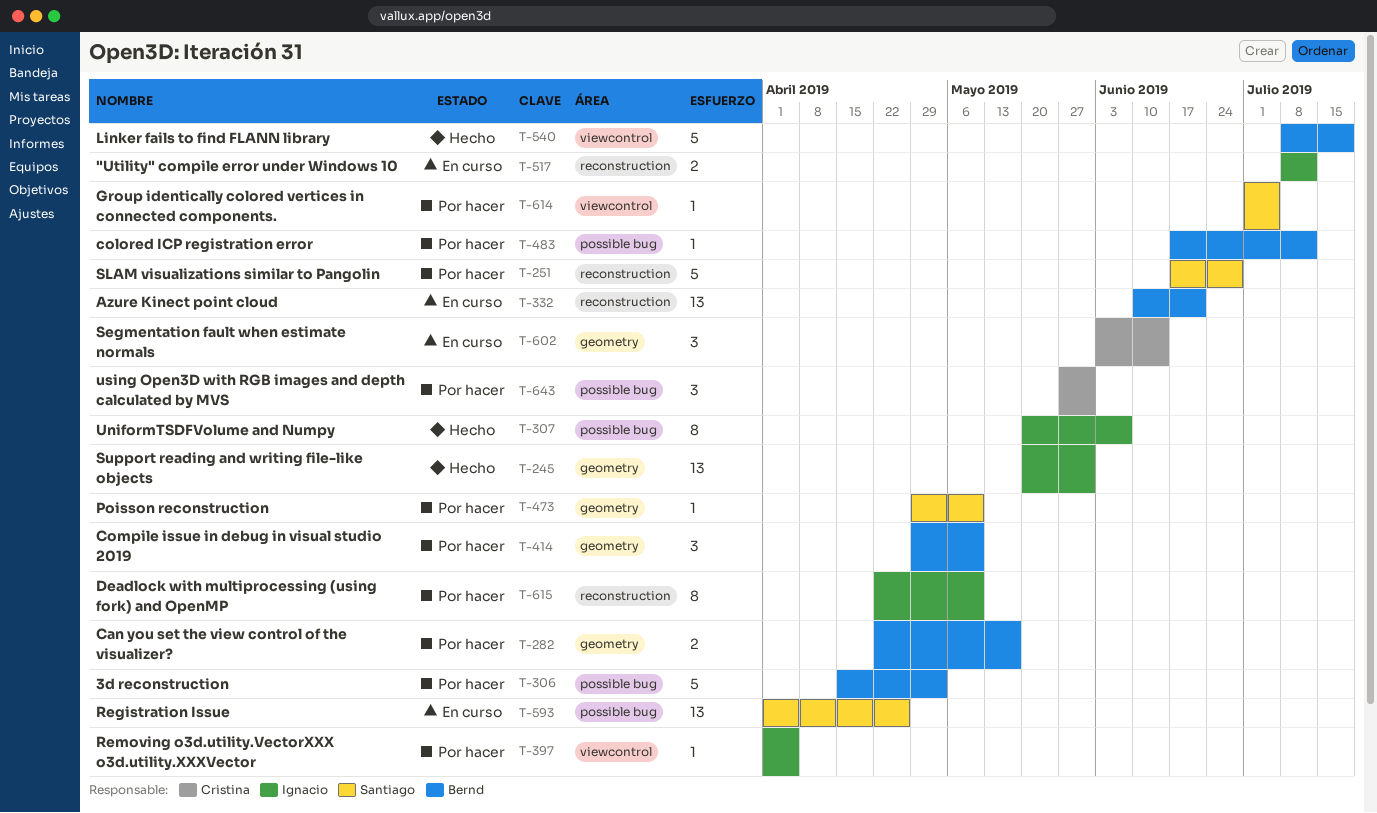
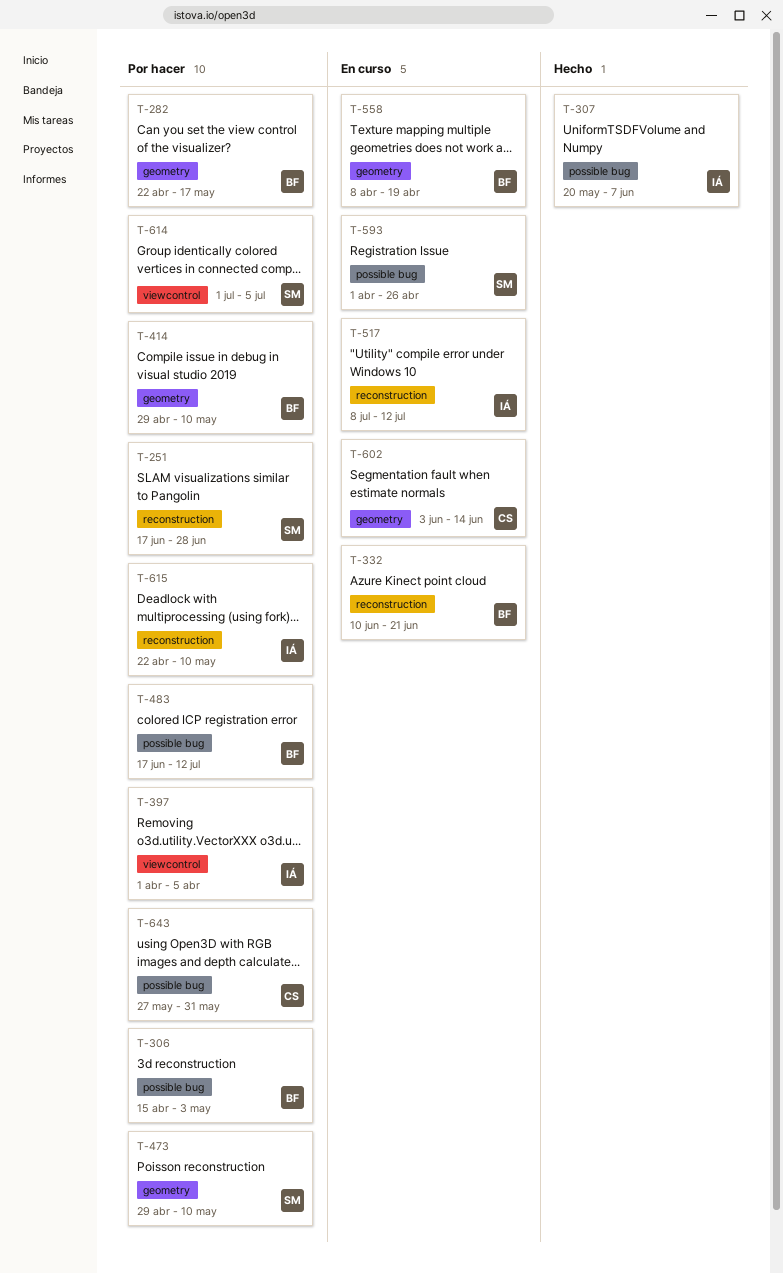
T-245: present -> none
T-540: present -> none
T-558: none -> present

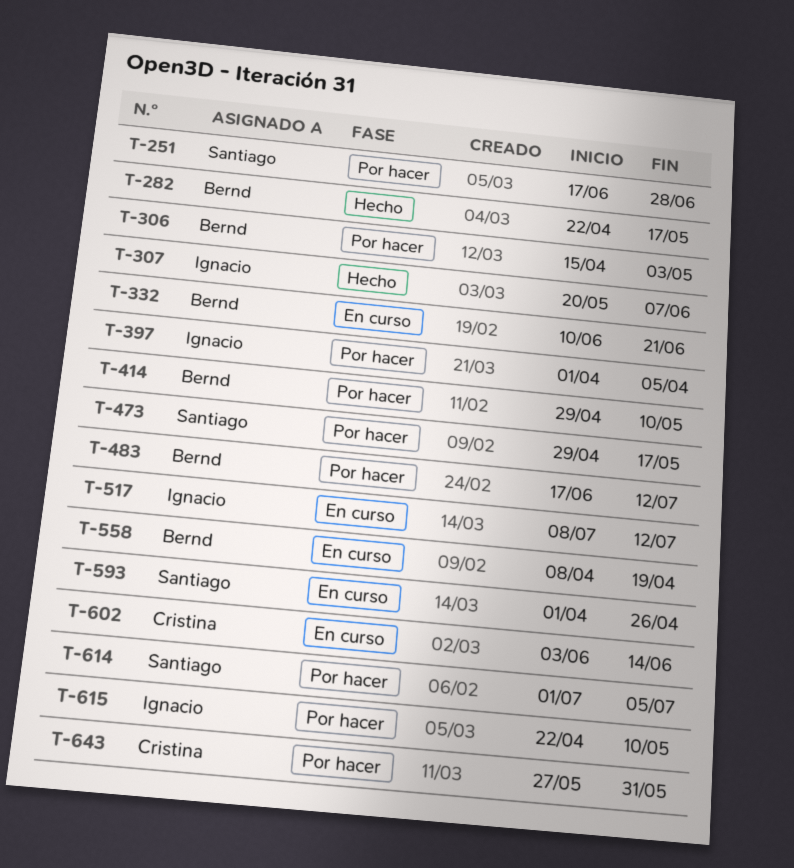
T-282, status: Por hacer -> Hecho
T-473, due: May 10 -> May 17

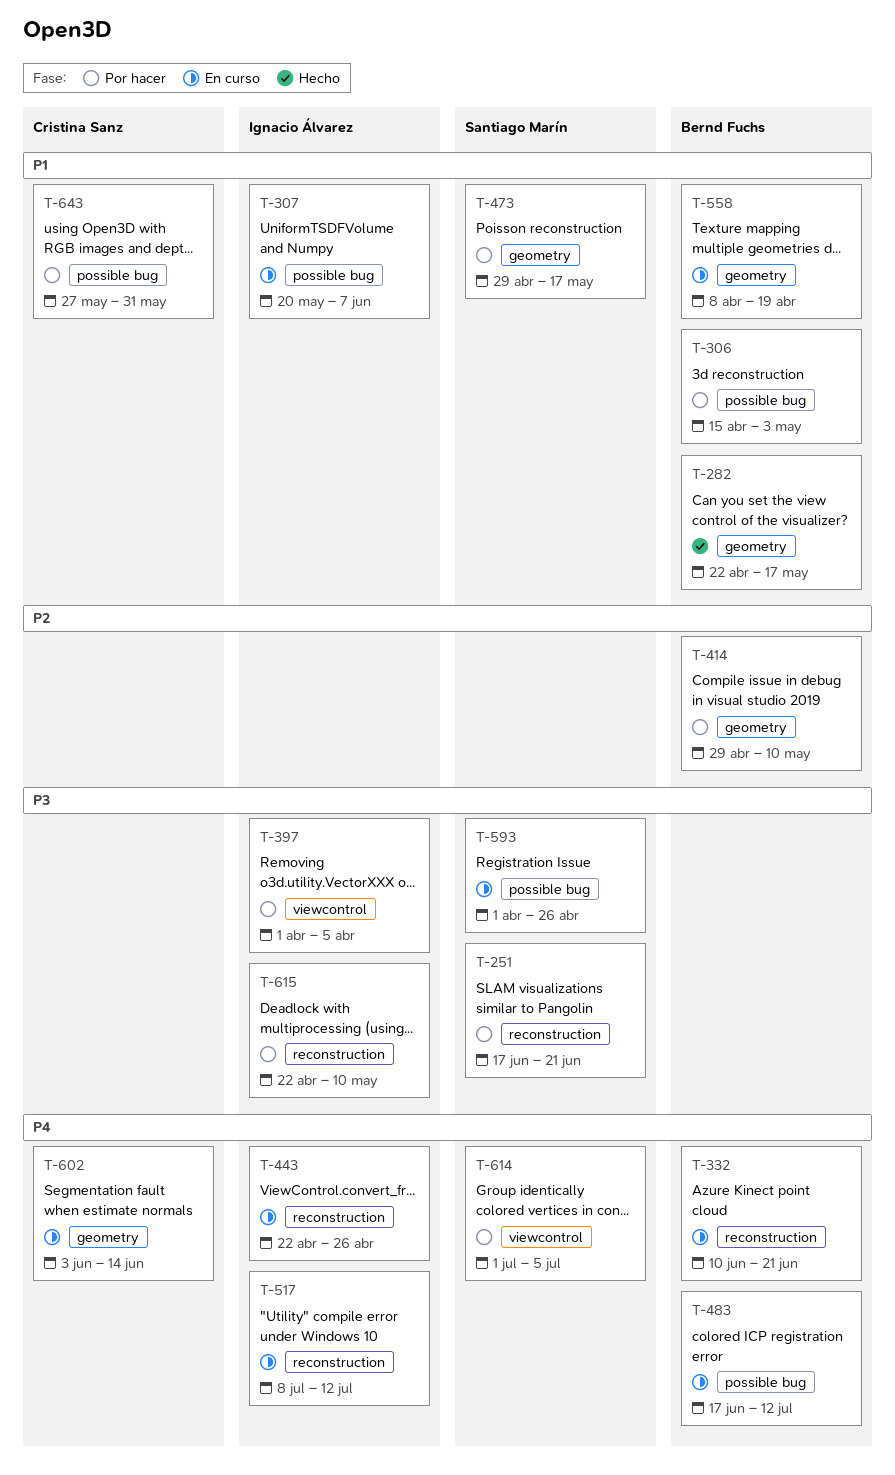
T-251, due: Jun 28 -> Jun 21
T-307, status: Hecho -> En curso
T-443: none -> present
T-483, status: Por hacer -> En curso

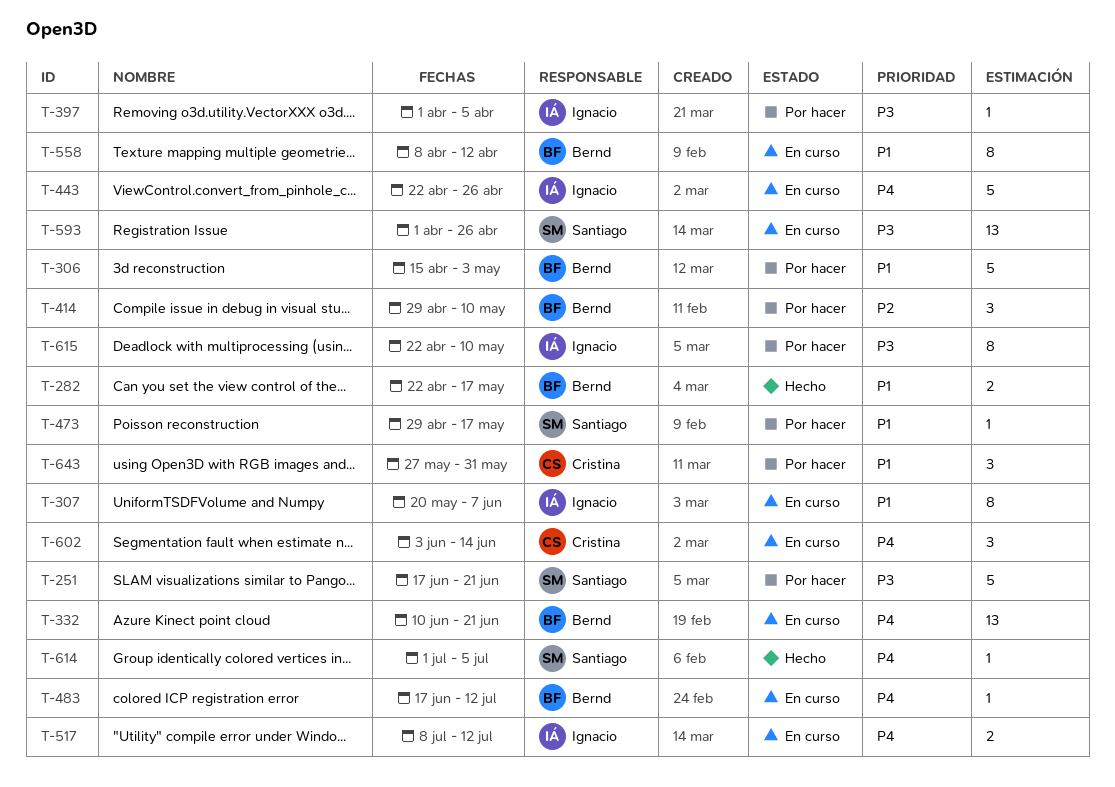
T-558, due: Apr 19 -> Apr 12
T-614, status: Por hacer -> Hecho

